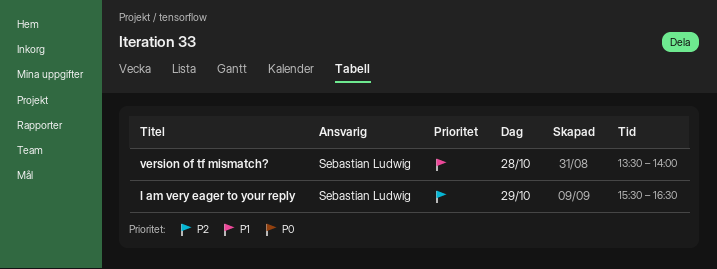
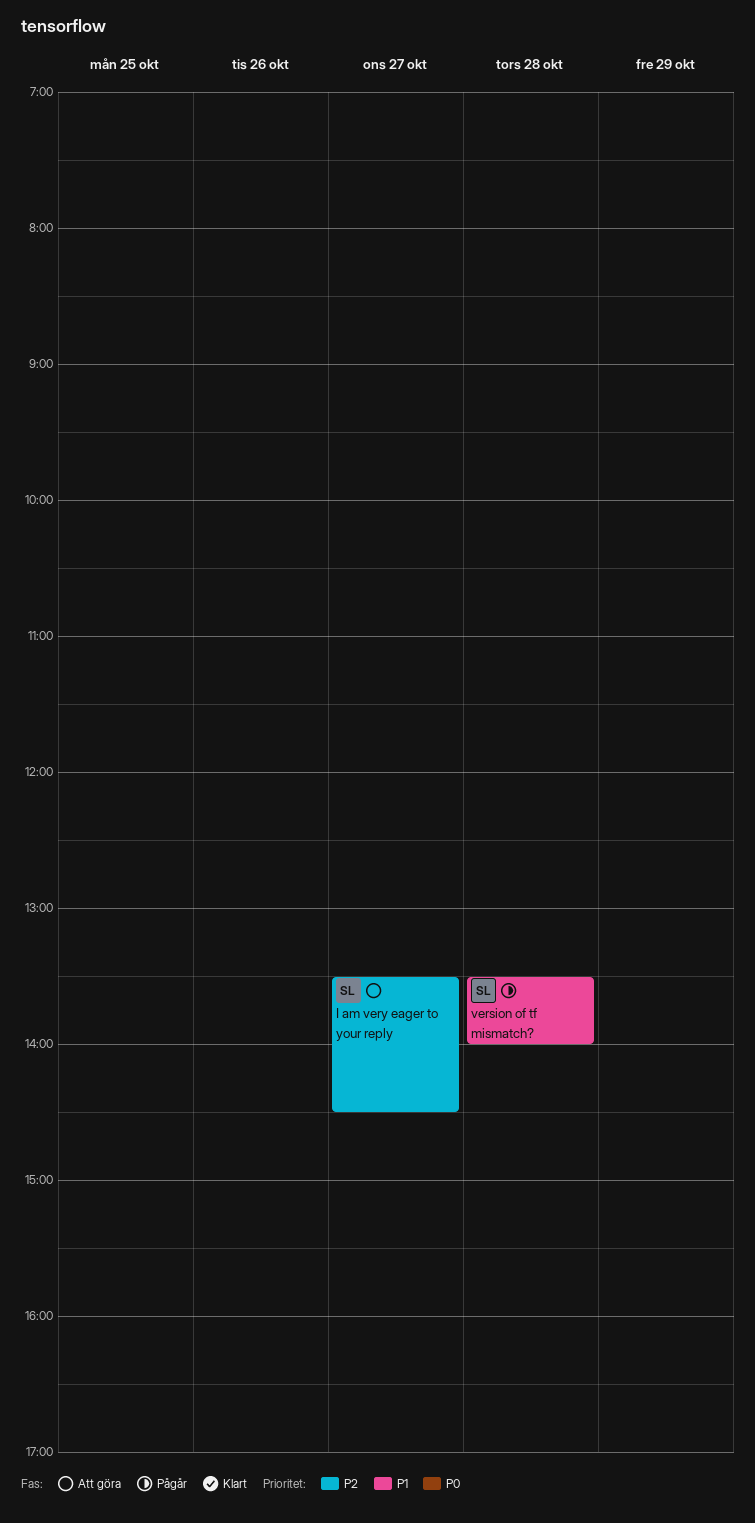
I am very eager to your reply, day: Oct 29 -> Oct 27
I am very eager to your reply, begins: 15:30 -> 13:30
I am very eager to your reply, ends: 16:30 -> 14:30

